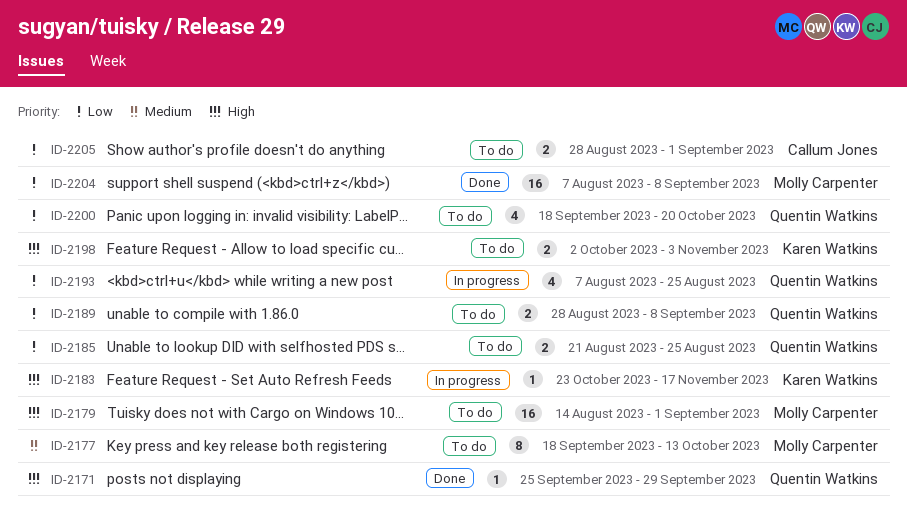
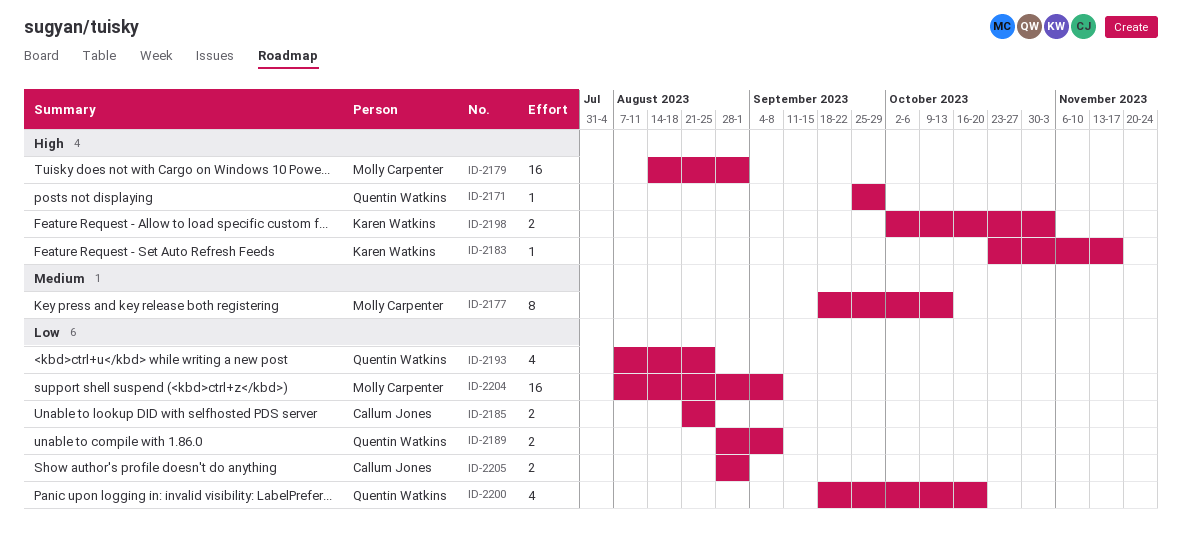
ID-2185, owner: Quentin Watkins -> Callum Jones

